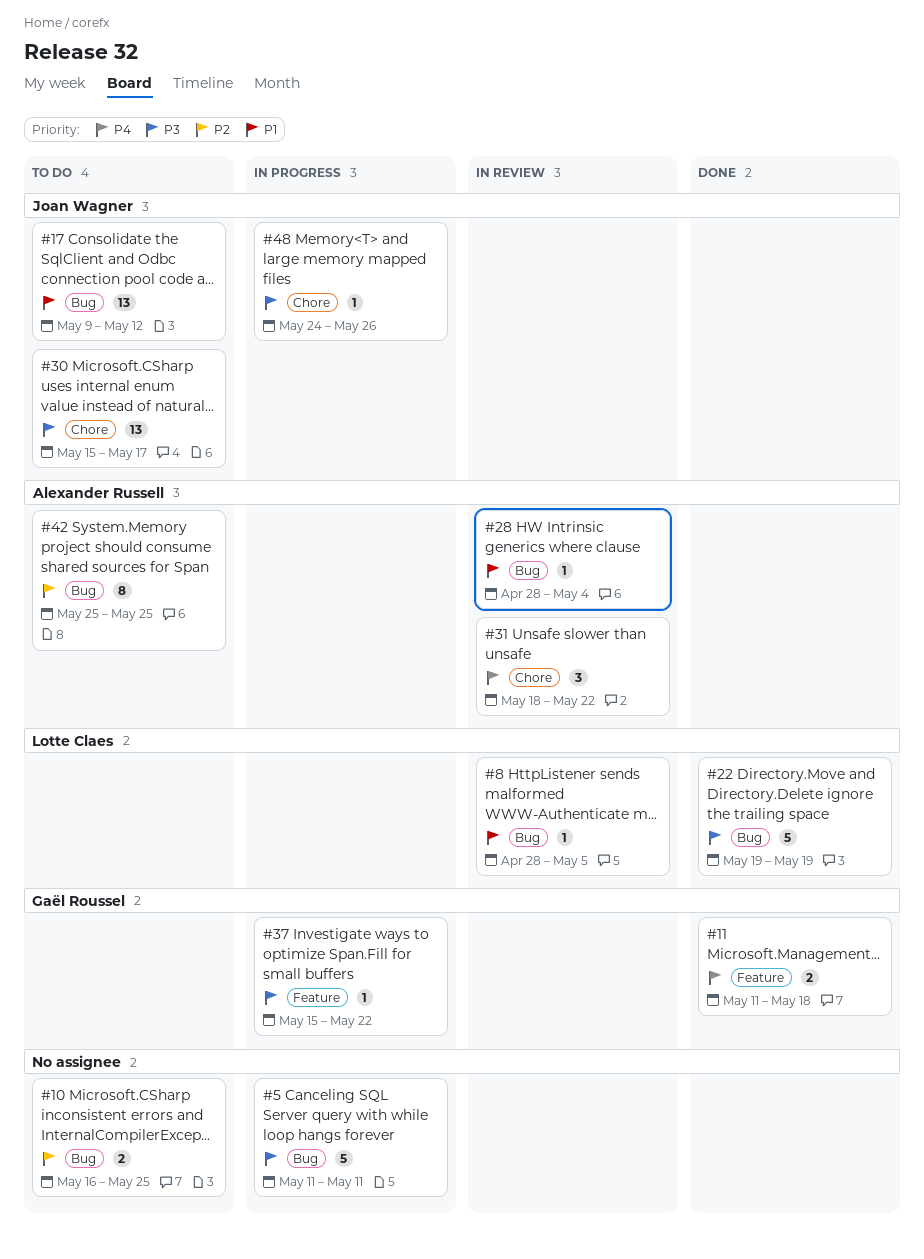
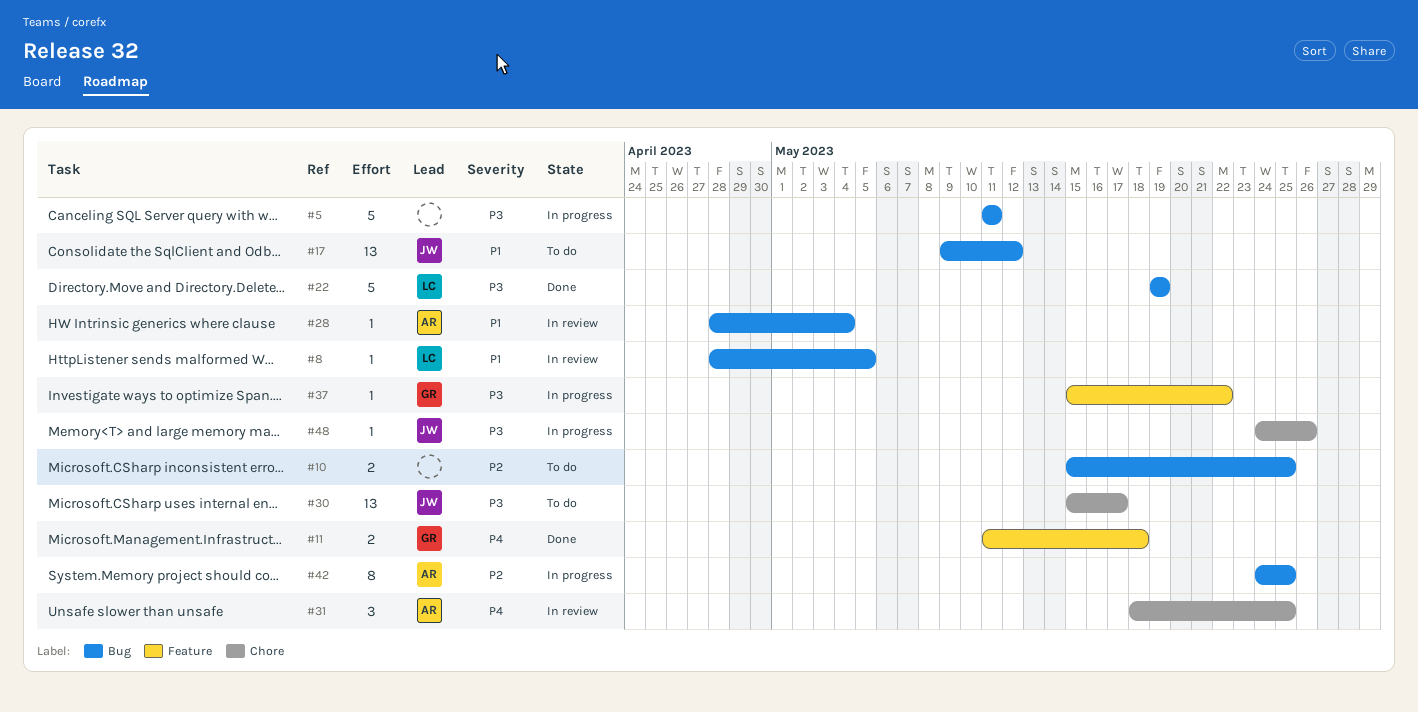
#10, start: May 16 -> May 15
#31, due: May 22 -> May 25
#42, status: To do -> In progress
#42, start: May 25 -> May 24

